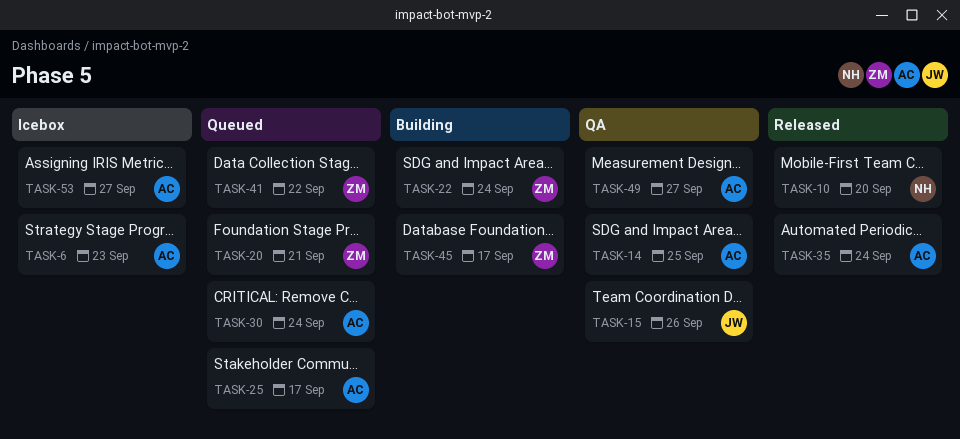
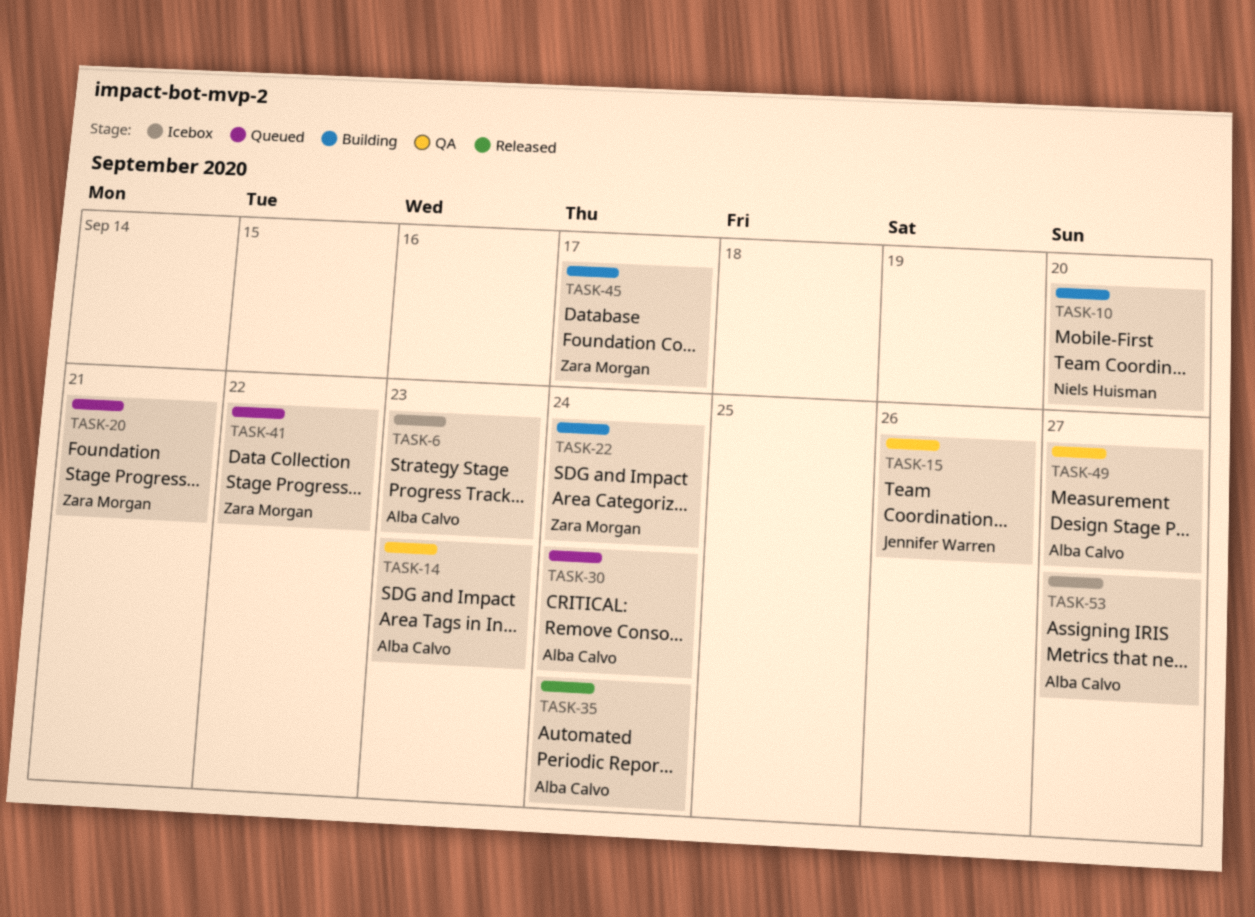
TASK-10, status: Released -> Building
TASK-14, due: Sep 25 -> Sep 23
TASK-25: present -> none

